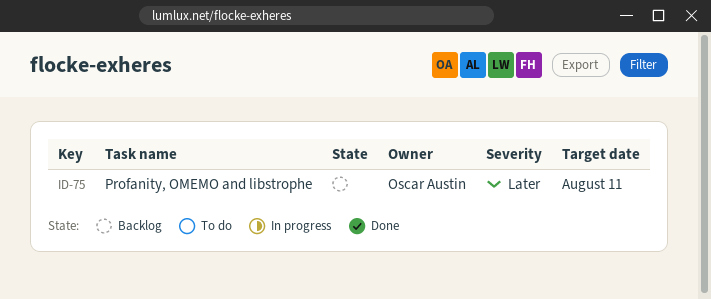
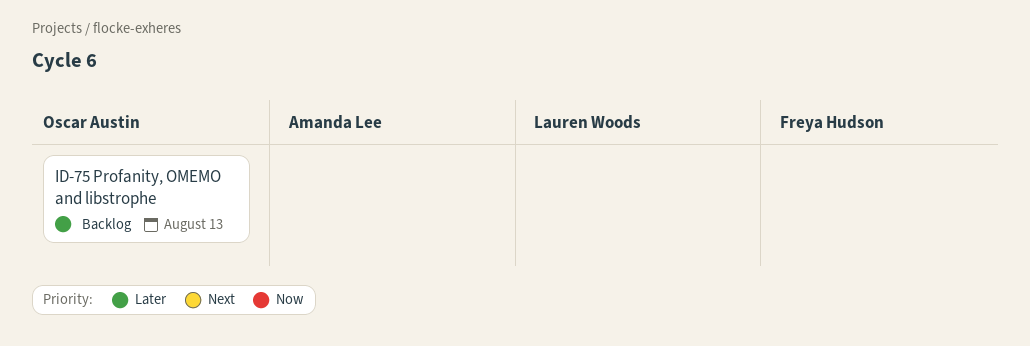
ID-75, due: Aug 11 -> Aug 13

